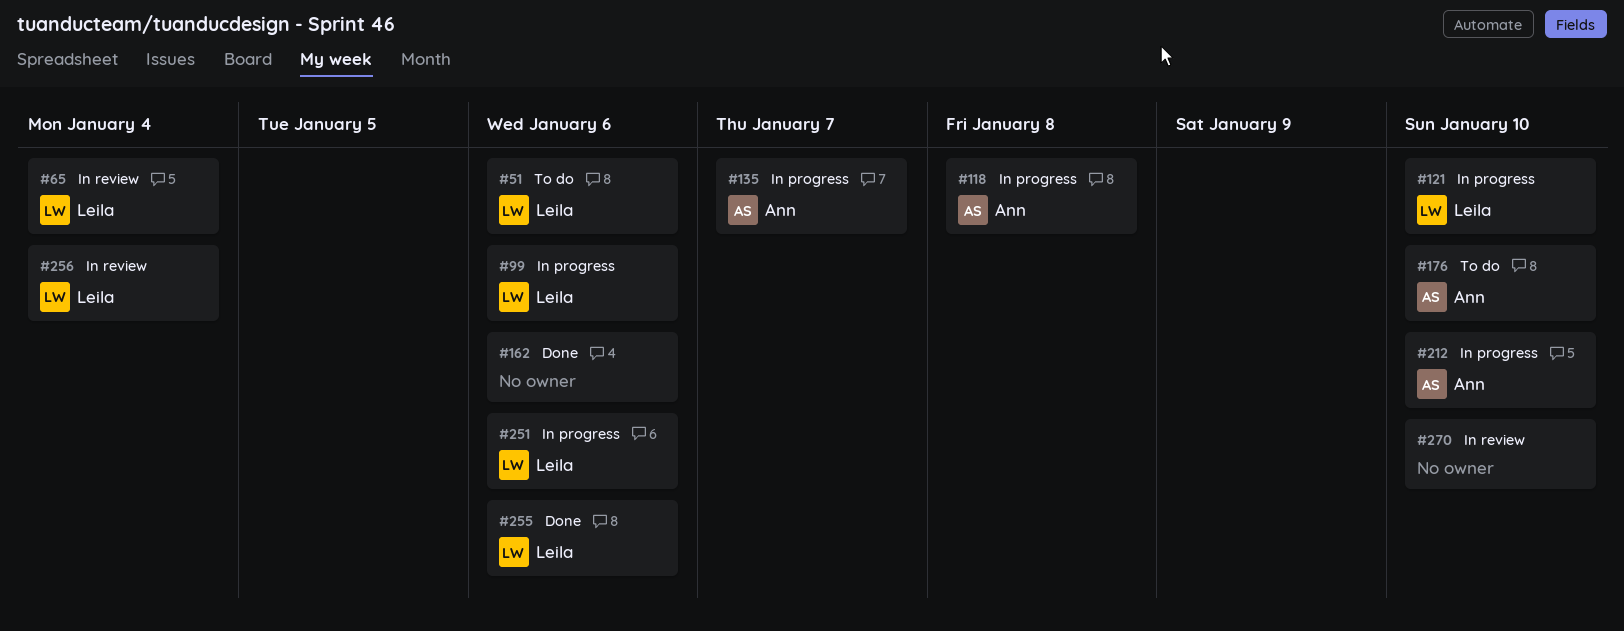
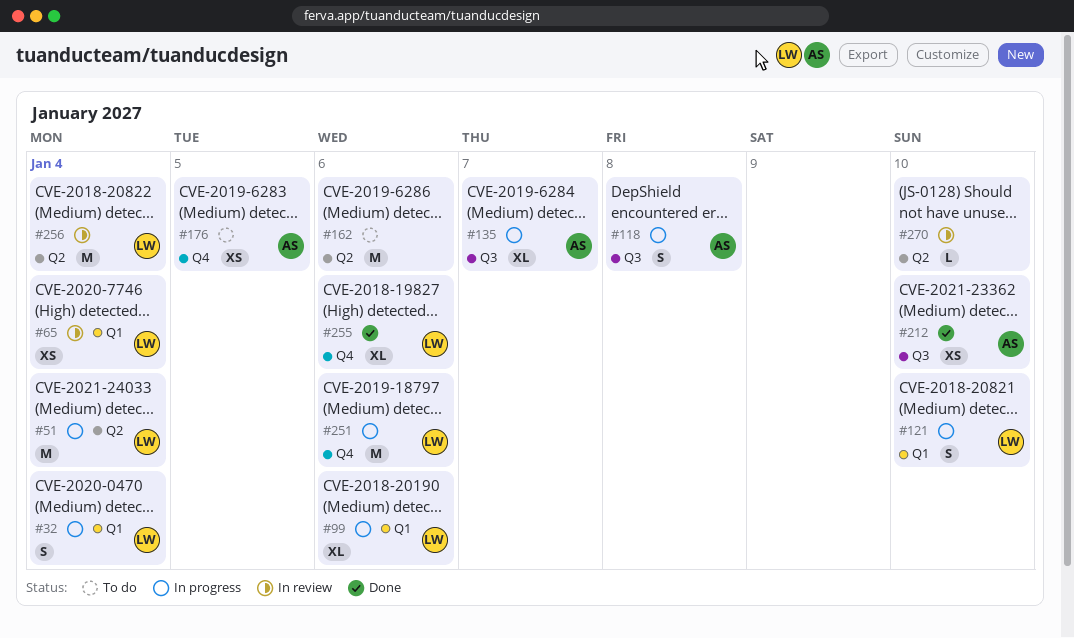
#32: none -> present
#51, status: To do -> In progress
#51, due: Jan 6 -> Jan 4
#162, status: Done -> To do
#176, due: Jan 10 -> Jan 5
#212, status: In progress -> Done

